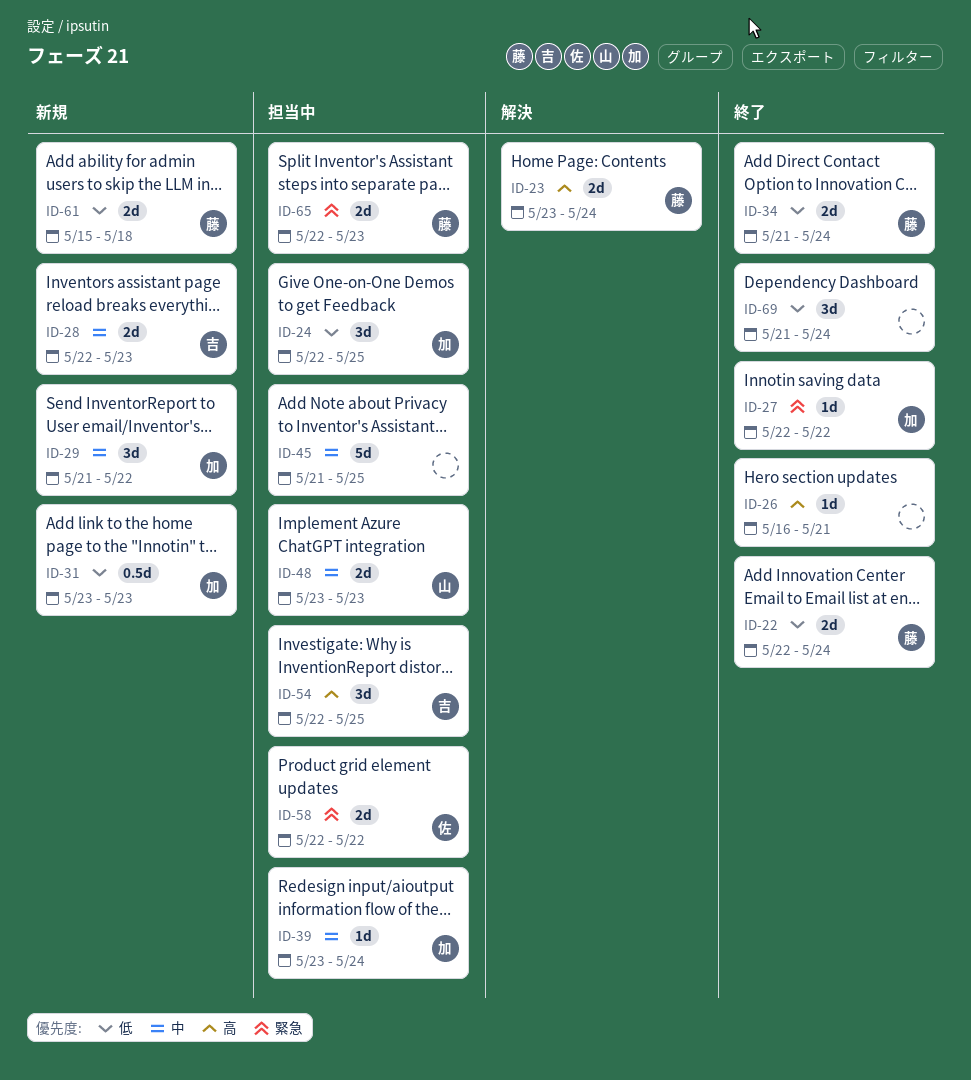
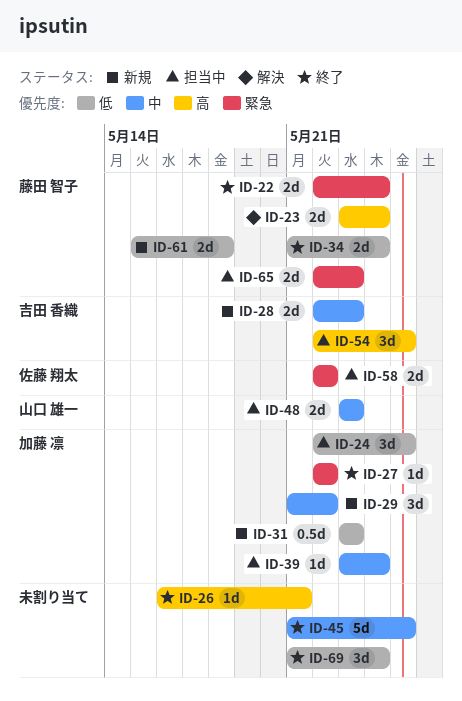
ID-22, priority: 低 -> 緊急
ID-45, status: 担当中 -> 終了

